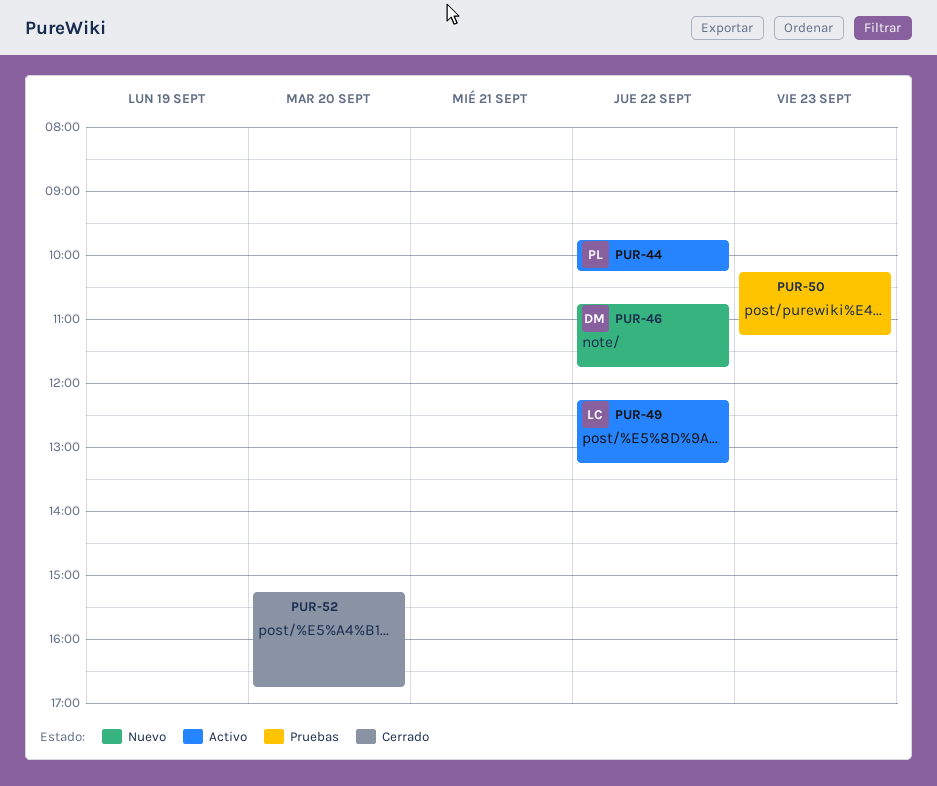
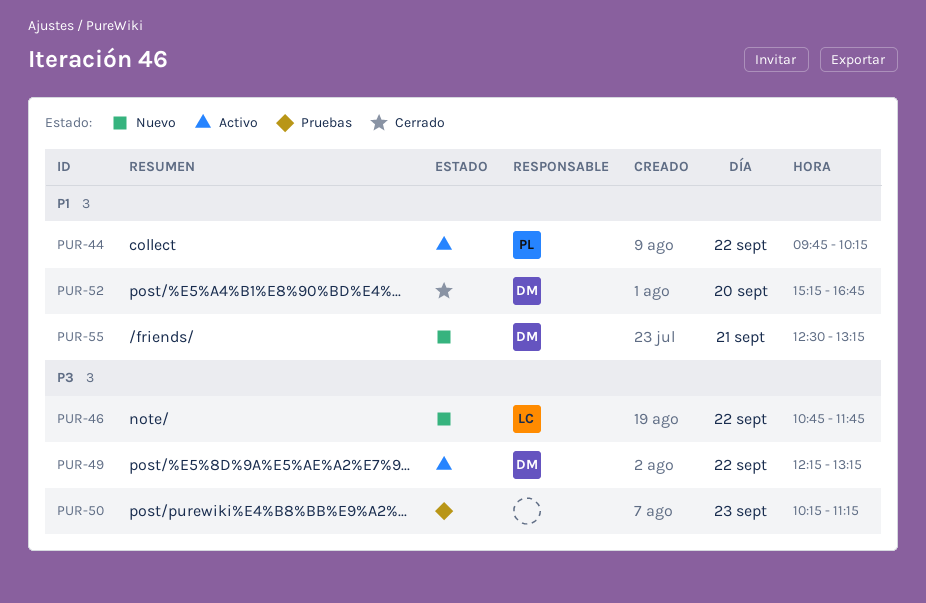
PUR-46, owner: DM -> LC
PUR-49, owner: LC -> DM
PUR-52, owner: none -> DM
PUR-55: none -> present

